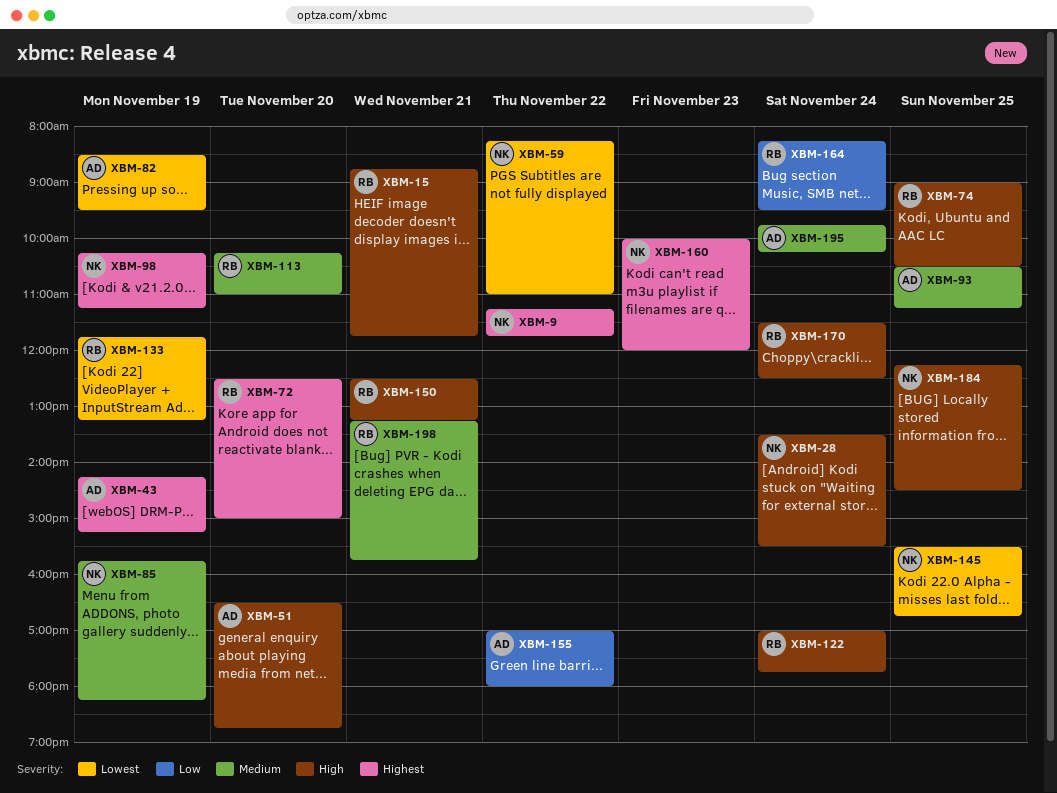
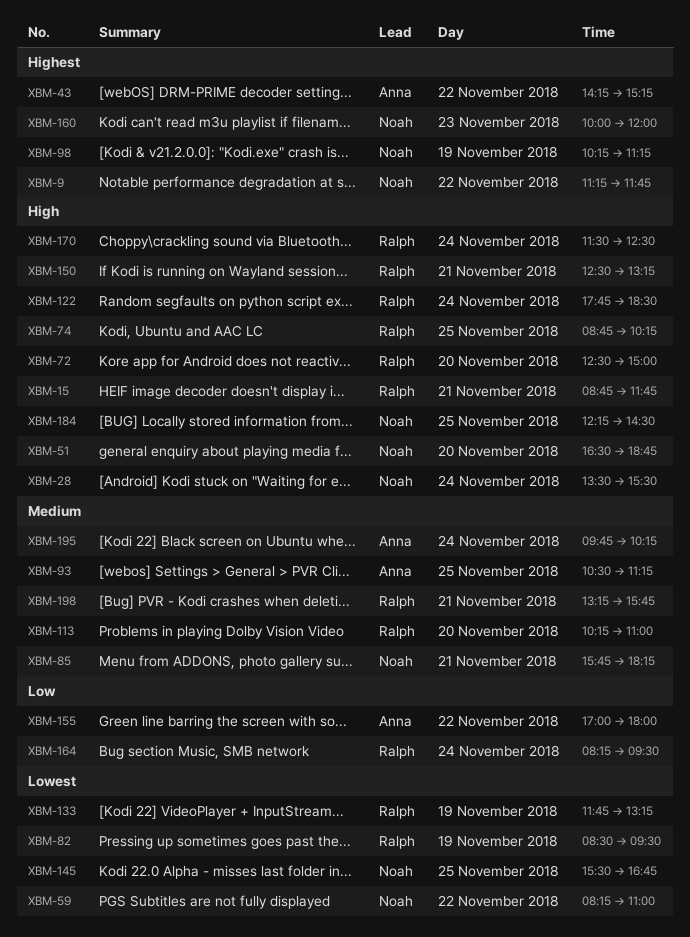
XBM-43, day: Nov 19 -> Nov 22
XBM-51, owner: Anna -> Noah
XBM-72, priority: Highest -> High
XBM-74, begins: 09:00 -> 08:45
XBM-74, ends: 10:30 -> 10:15
XBM-82, owner: Anna -> Ralph
XBM-85, day: Nov 19 -> Nov 21
XBM-122, begins: 17:00 -> 17:45
XBM-122, ends: 17:45 -> 18:30

